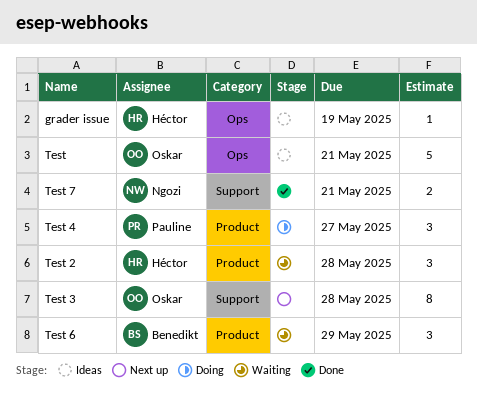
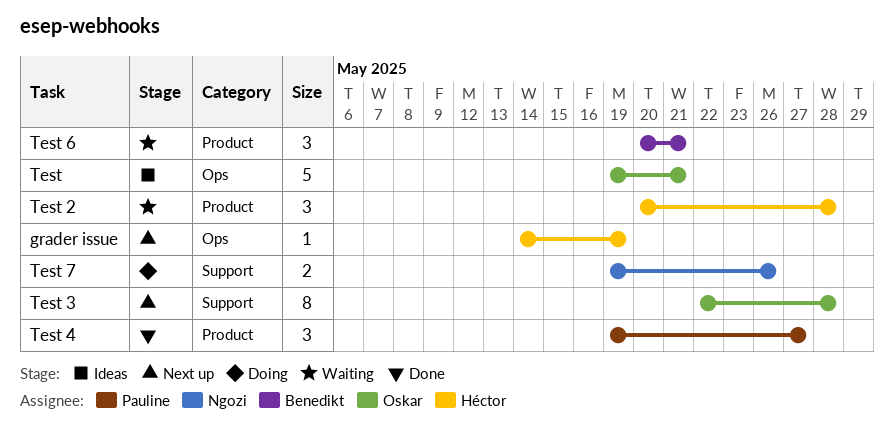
grader issue, status: Ideas -> Next up
Test 4, status: Doing -> Done
Test 6, due: May 29 -> May 21
Test 7, status: Done -> Doing
Test 7, due: May 21 -> May 26

